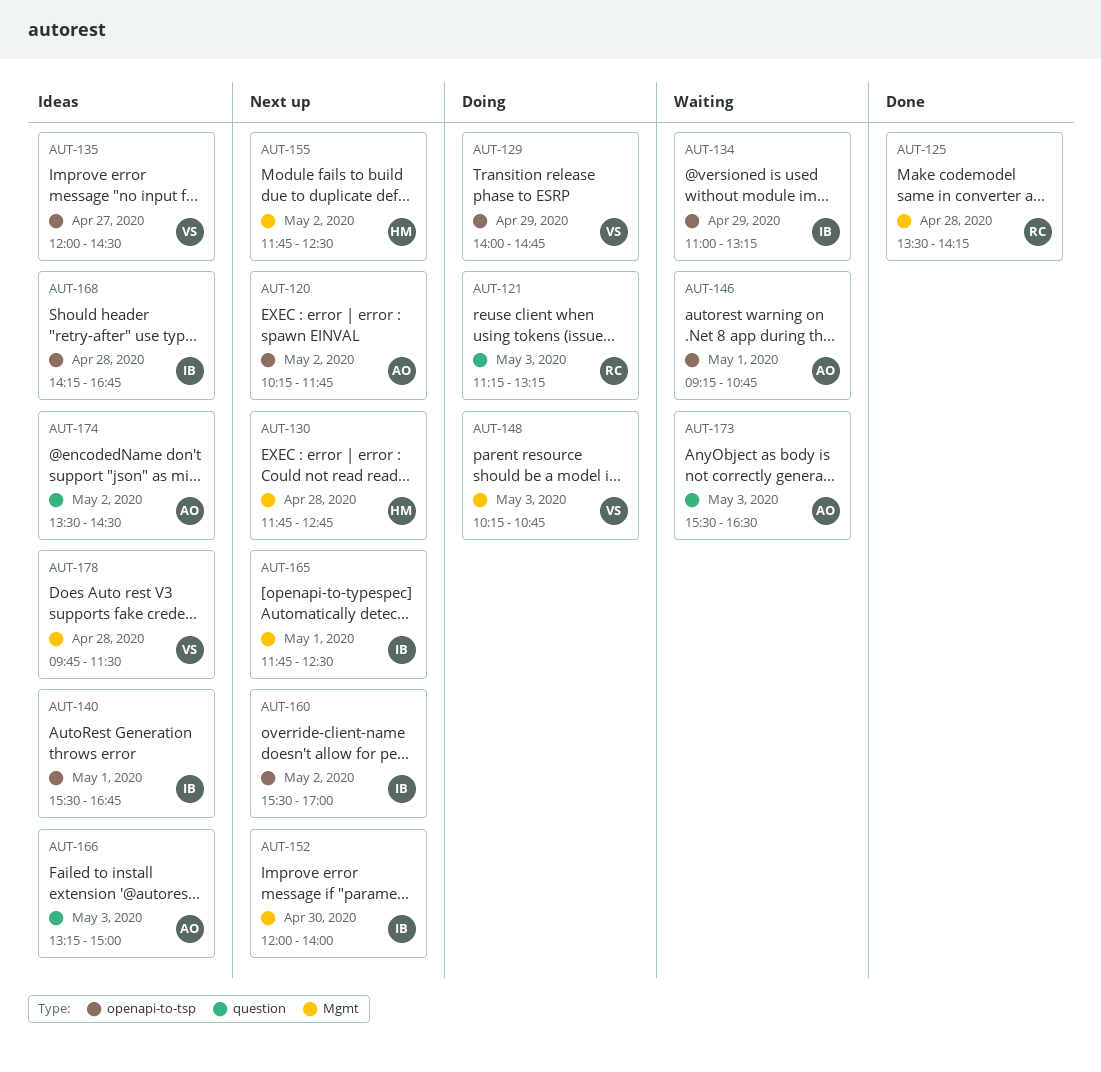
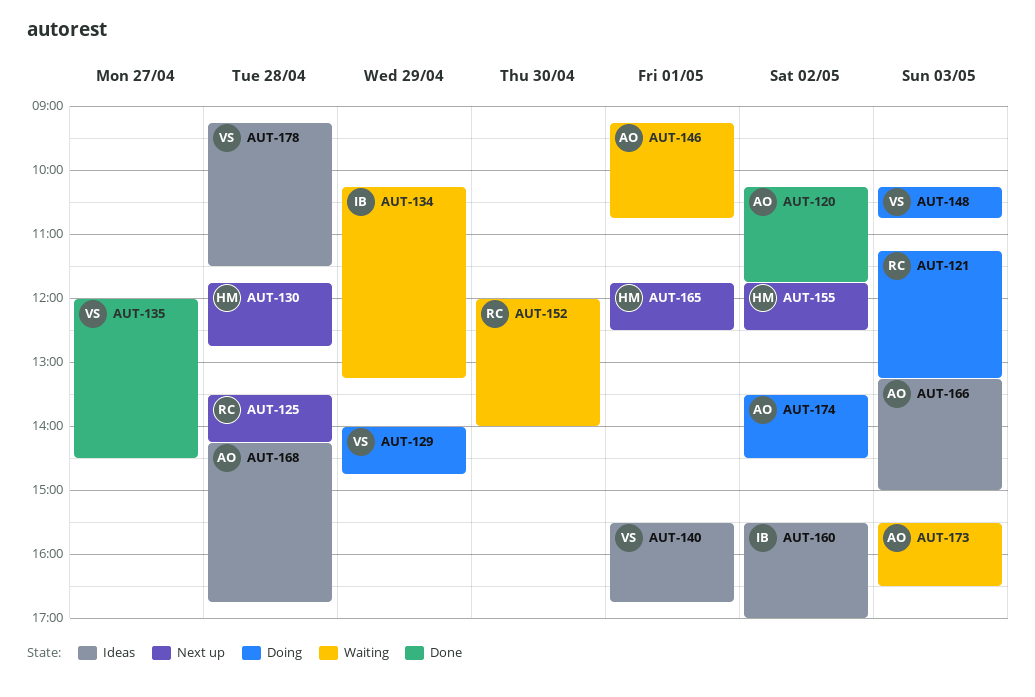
AUT-120, status: Next up -> Done
AUT-125, status: Done -> Next up
AUT-134, begins: 11:00 -> 10:15
AUT-135, status: Ideas -> Done
AUT-140, owner: IB -> VS
AUT-152, status: Next up -> Waiting
AUT-152, owner: IB -> RC
AUT-160, status: Next up -> Ideas
AUT-165, owner: IB -> HM
AUT-168, owner: IB -> AO
AUT-174, status: Ideas -> Doing
AUT-178, begins: 09:45 -> 09:15

